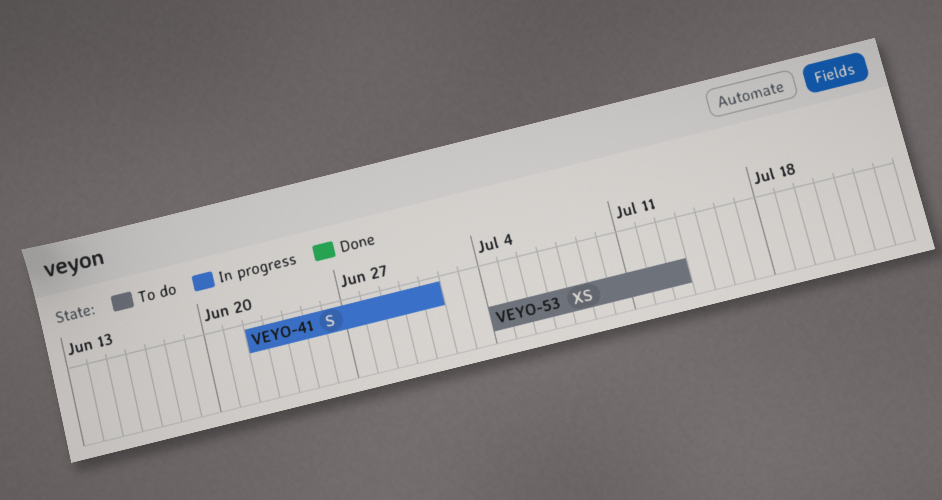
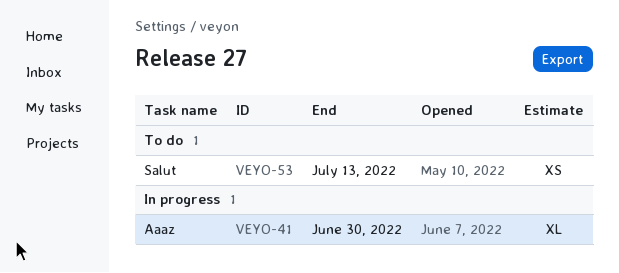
VEYO-41, estimate: S -> XL
VEYO-41, due: Jul 1 -> Jun 30

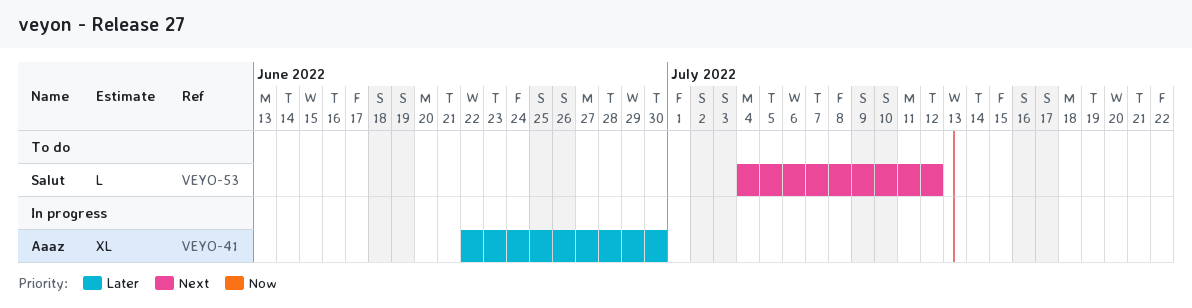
VEYO-53, estimate: XS -> L
VEYO-53, due: Jul 13 -> Jul 12

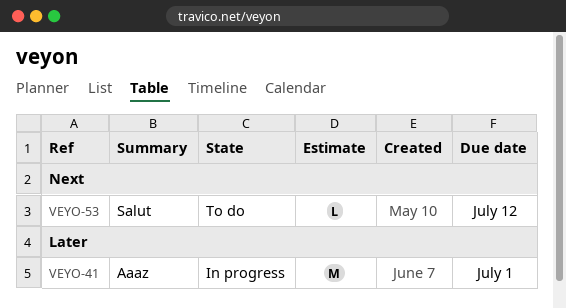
VEYO-41, estimate: XL -> M
VEYO-41, due: Jun 30 -> Jul 1

